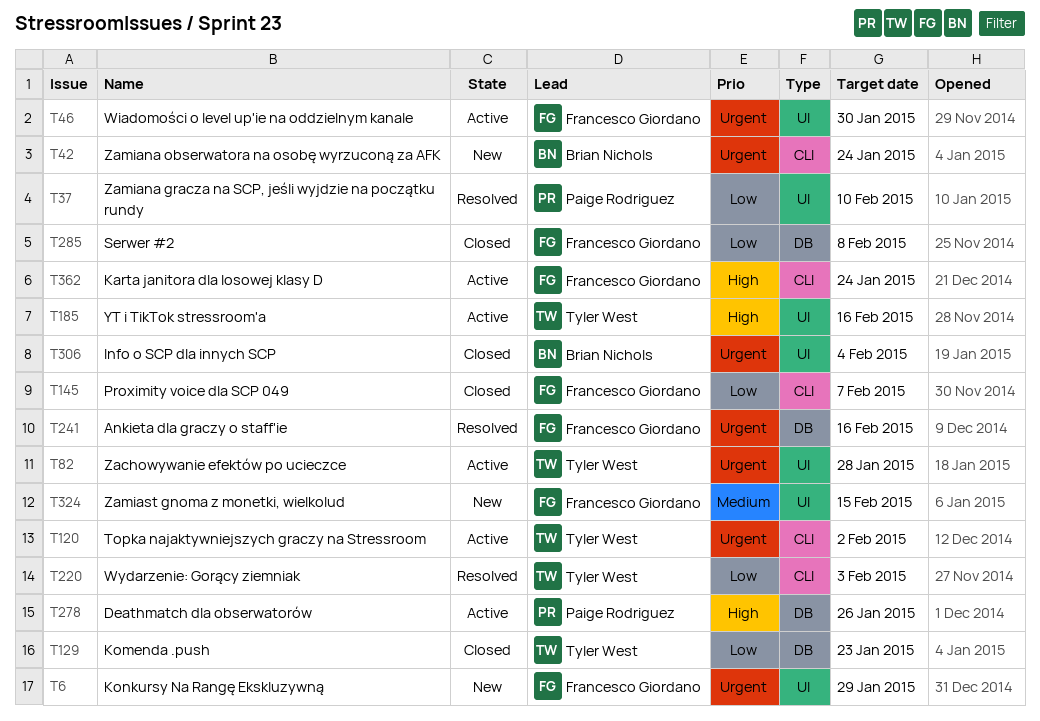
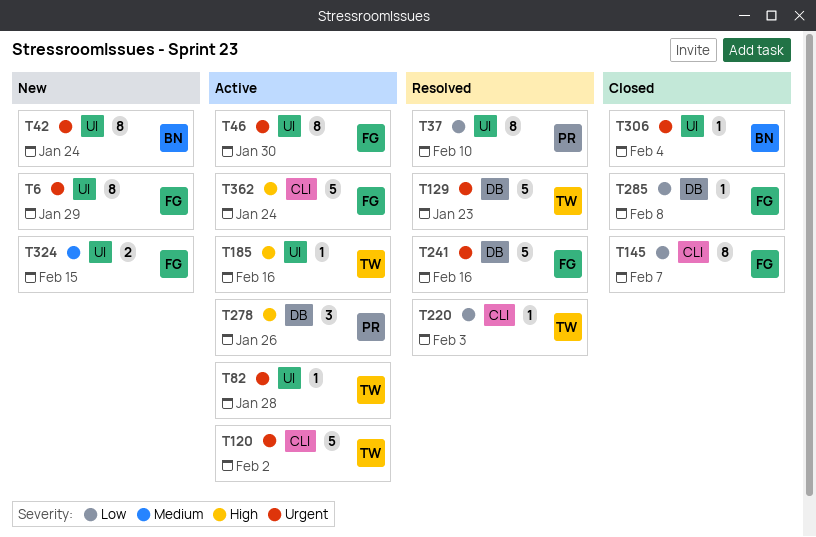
T42, label: CLI -> UI
T129, status: Closed -> Resolved
T129, priority: Low -> Urgent

